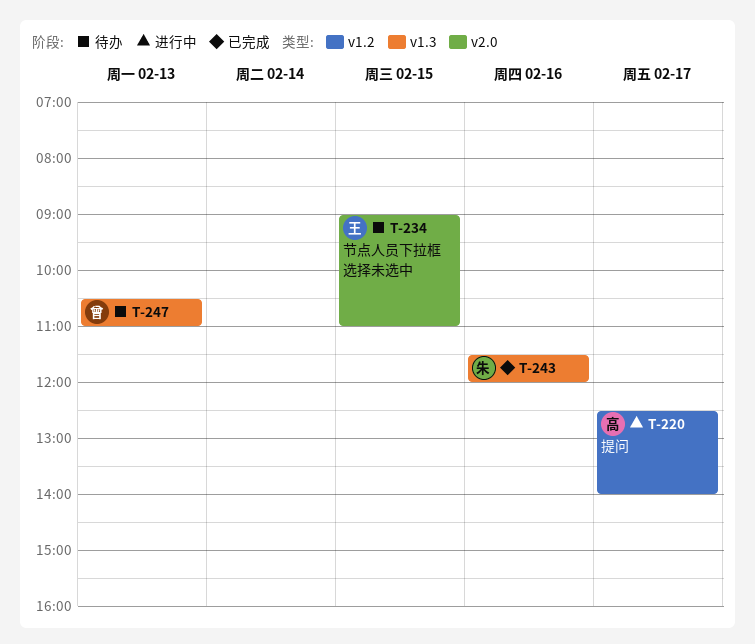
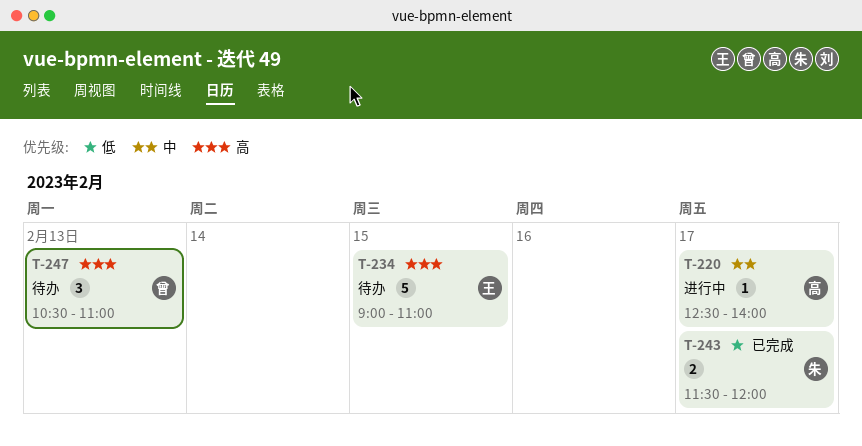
T-243, day: Feb 16 -> Feb 17

